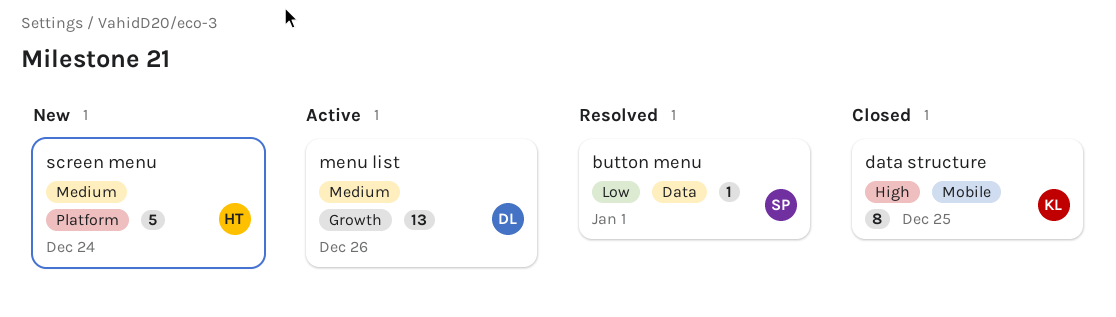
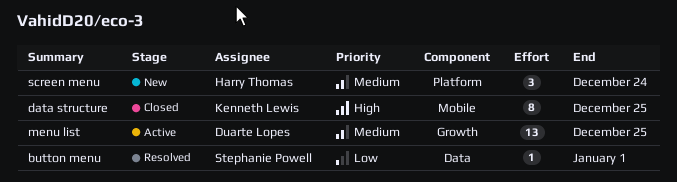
menu list, due: Dec 26 -> Dec 25
screen menu, estimate: 5 -> 3

